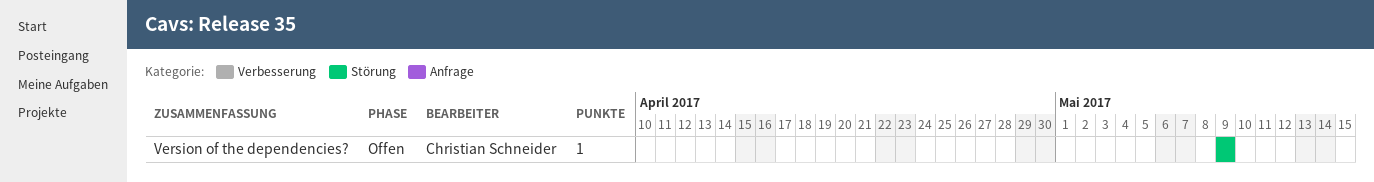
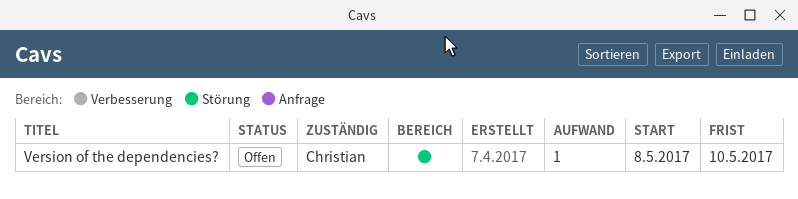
Version of the dependencies?, start: May 9 -> May 8
Version of the dependencies?, due: May 9 -> May 10

